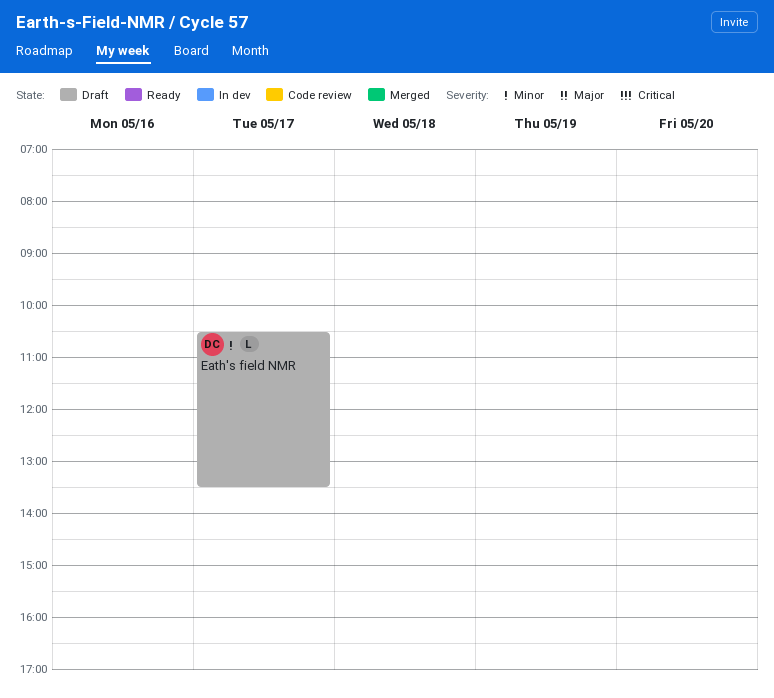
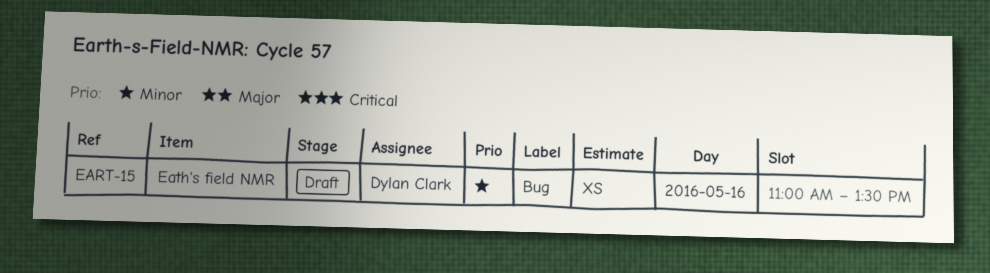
Eath's field NMR, estimate: L -> XS
Eath's field NMR, day: May 17 -> May 16
Eath's field NMR, begins: 10:30 -> 11:00

